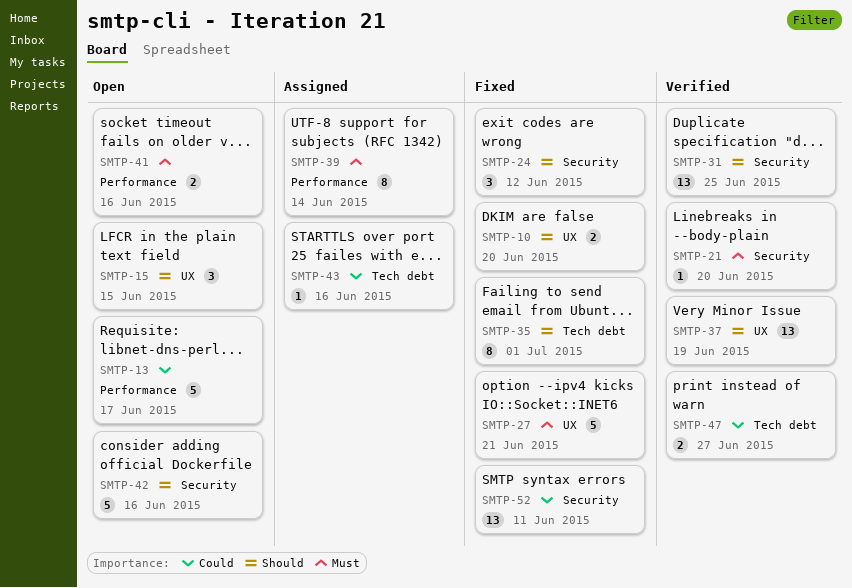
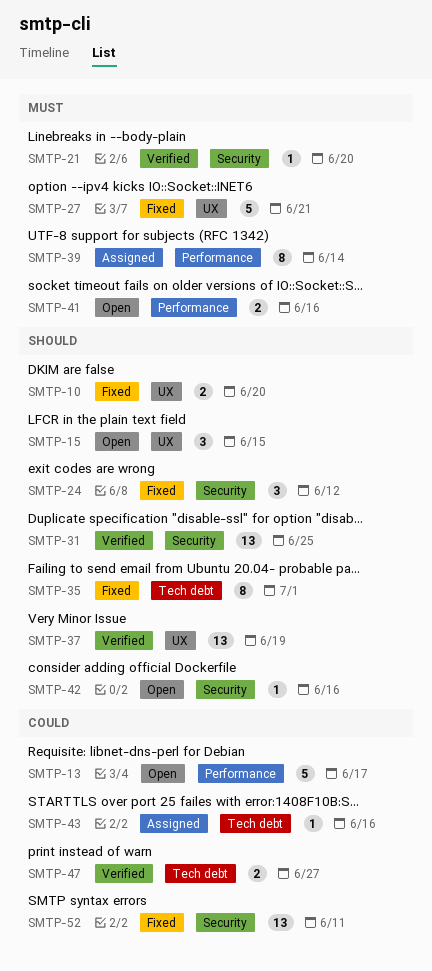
SMTP-42, estimate: 5 -> 1

